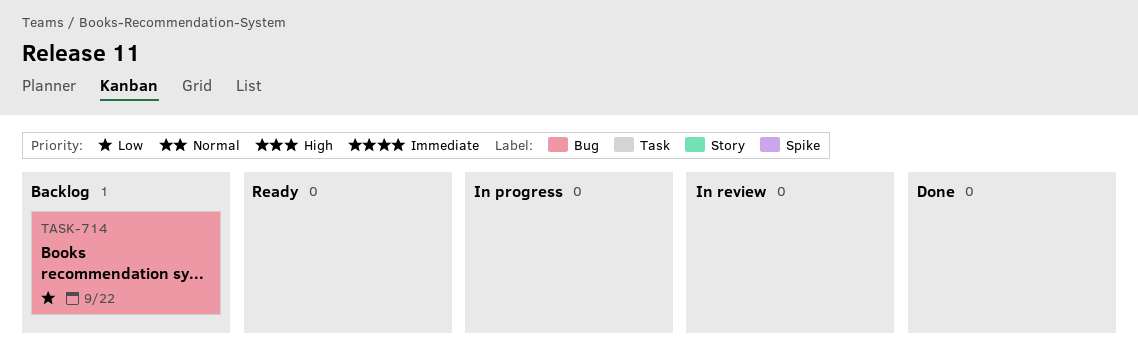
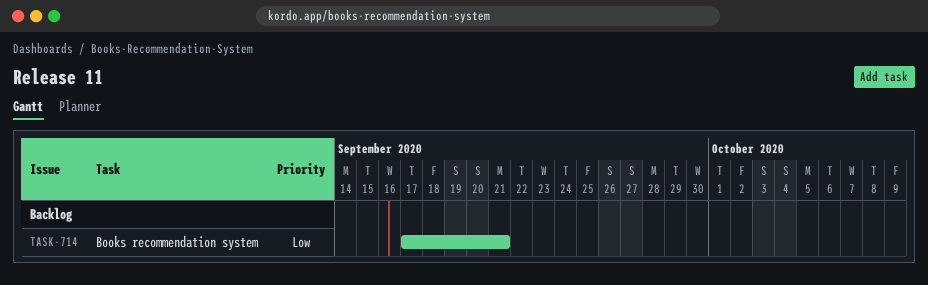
TASK-714, due: Sep 22 -> Sep 21

